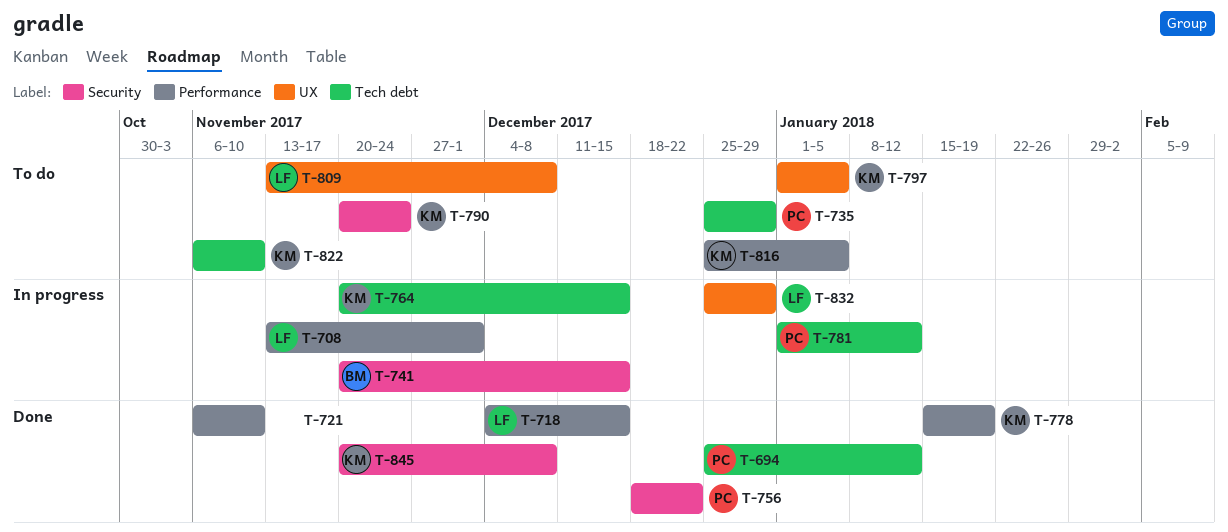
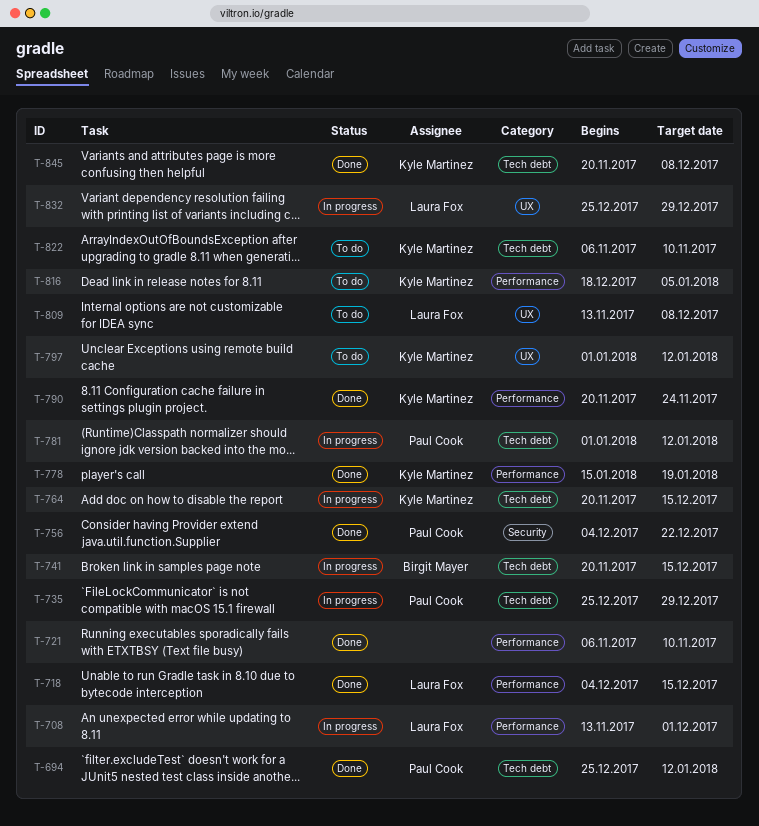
T-735, status: To do -> In progress
T-741, label: Security -> Tech debt
T-756, start: Dec 18 -> Dec 4
T-790, status: To do -> Done
T-790, label: Security -> Performance
T-797, due: Jan 5 -> Jan 12
T-816, start: Dec 25 -> Dec 18
T-845, label: Security -> Tech debt

